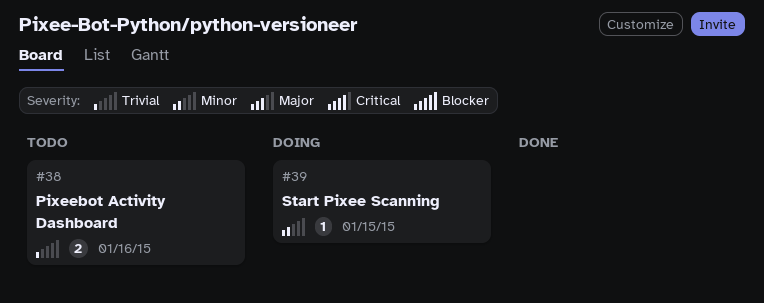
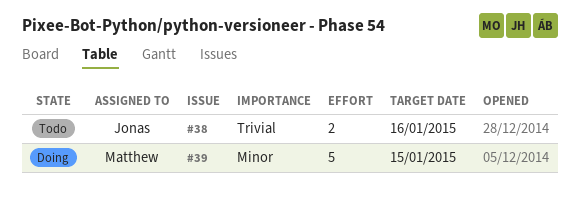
#39, estimate: 1 -> 5

